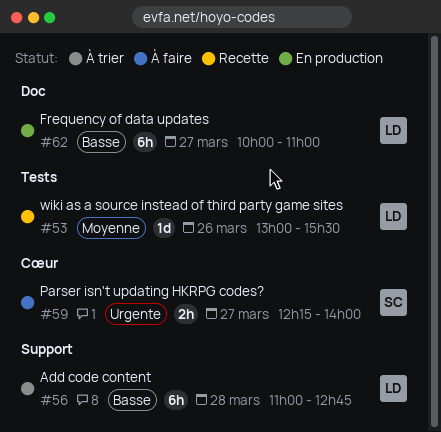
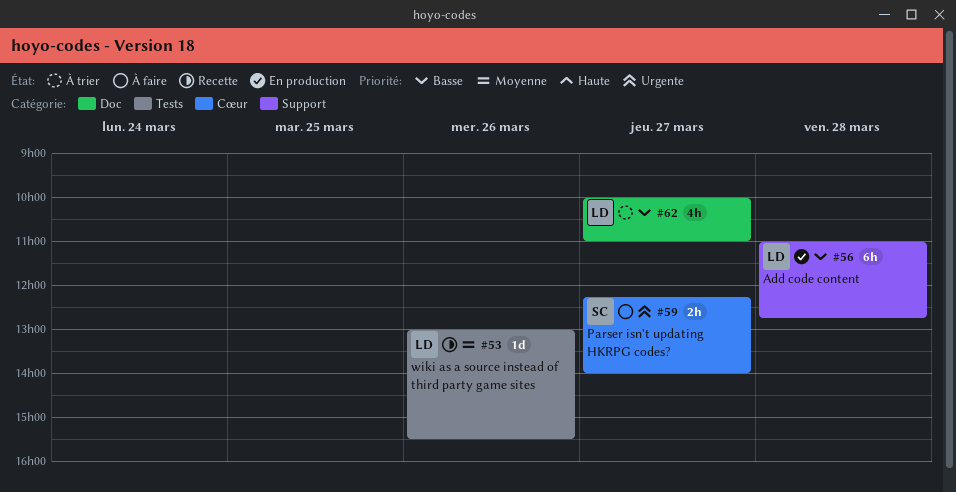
#56, status: À trier -> En production
#62, status: En production -> À trier
#62, estimate: 6h -> 4h

